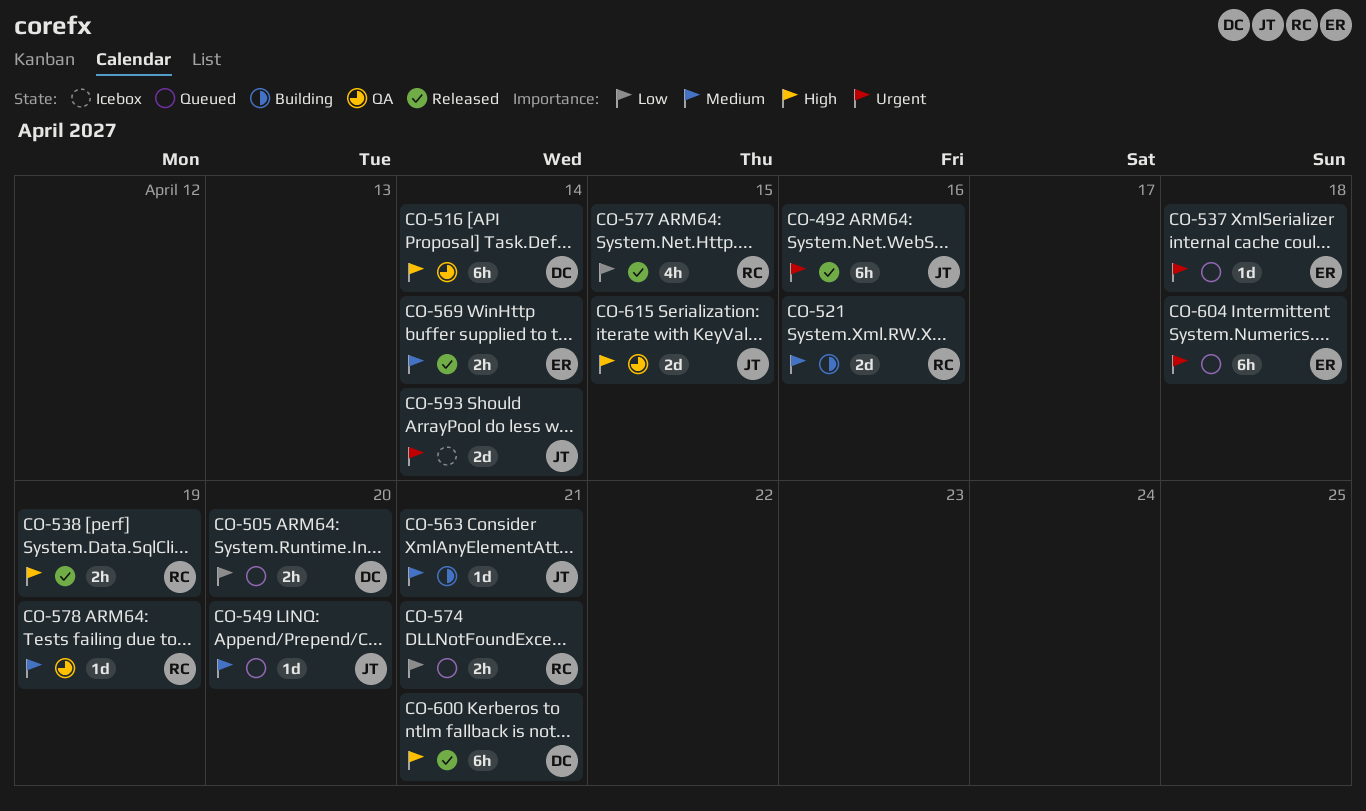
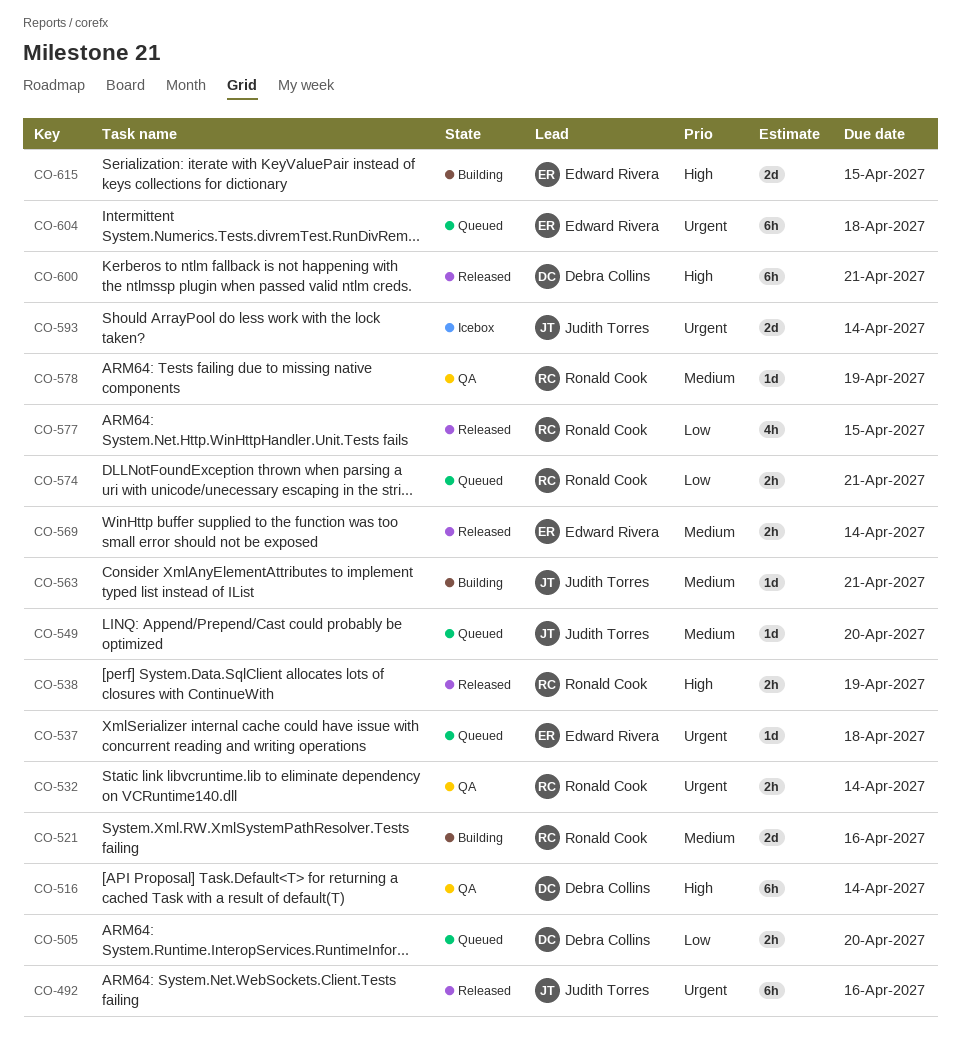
CO-532: none -> present
CO-615, status: QA -> Building
CO-615, owner: Judith Torres -> Edward Rivera

